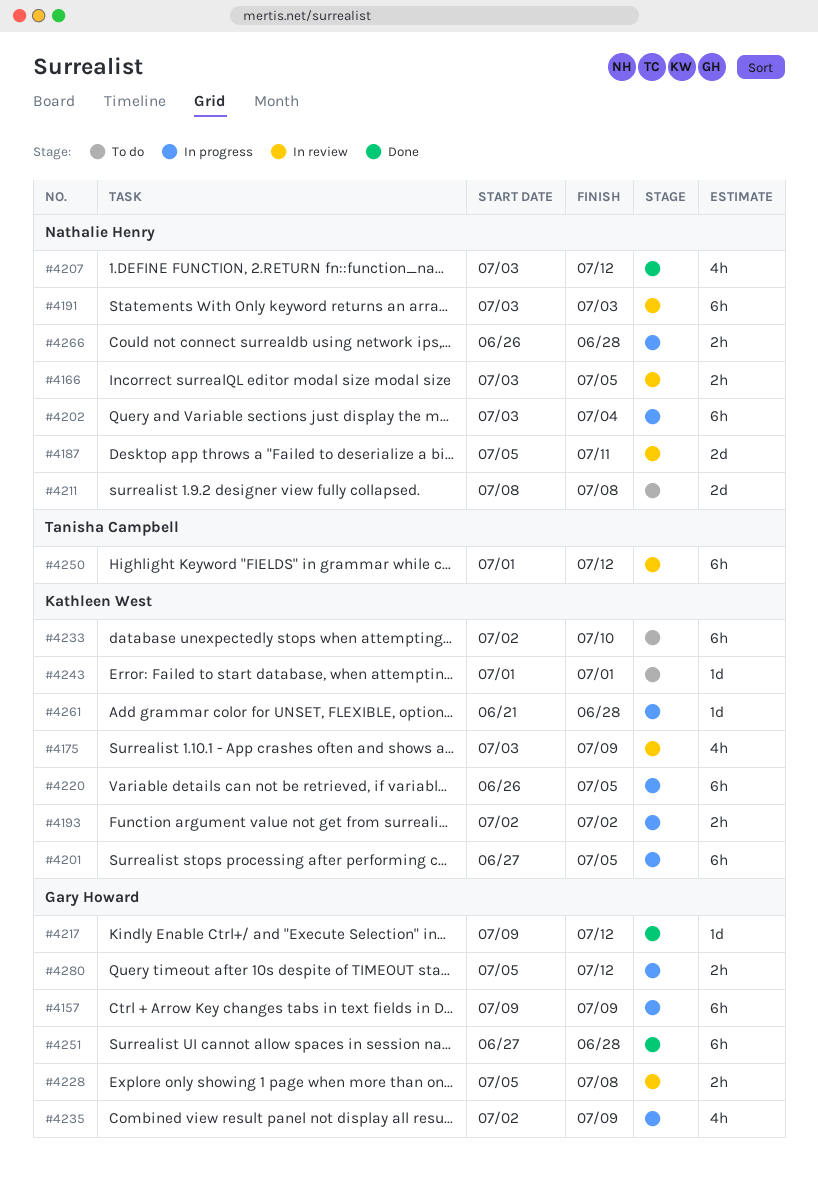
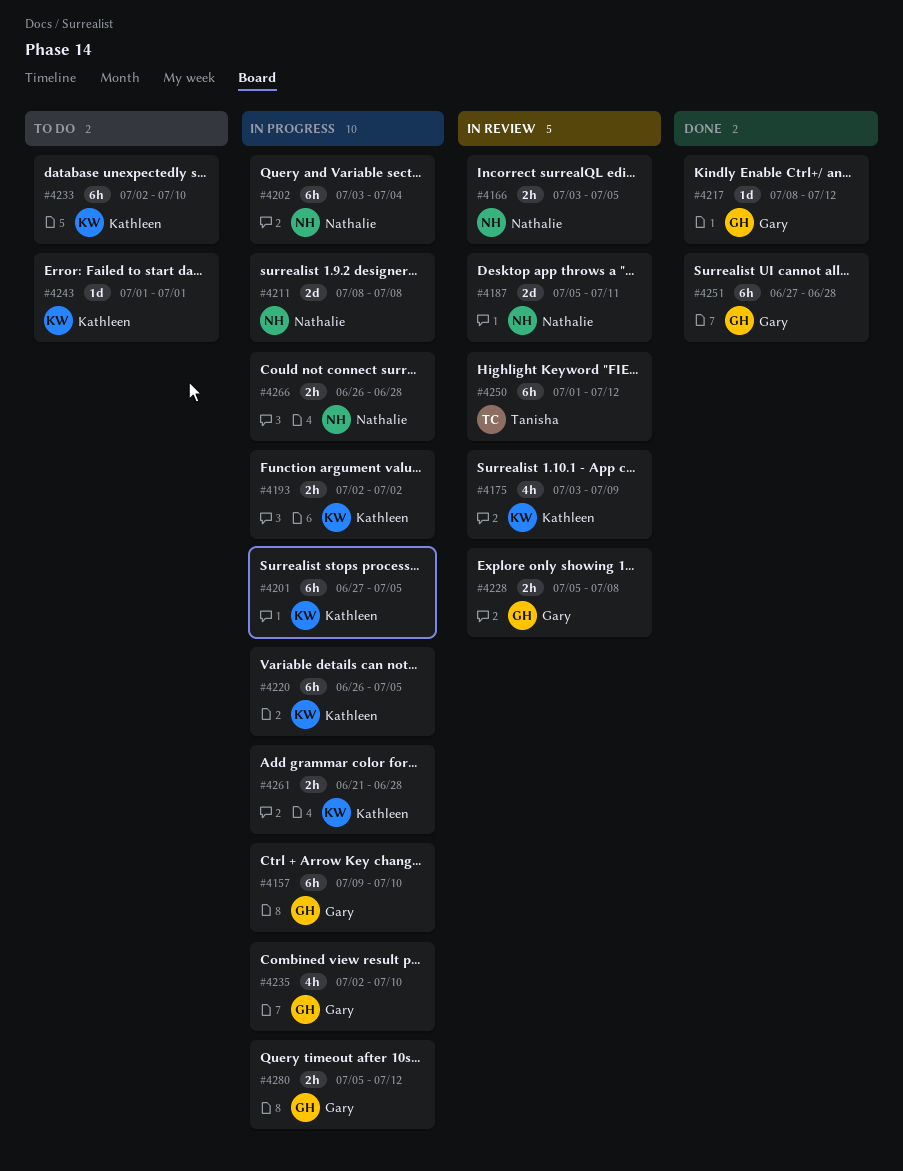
#4157, due: Jul 9 -> Jul 10
#4191: present -> none
#4207: present -> none
#4211, status: To do -> In progress
#4217, start: Jul 9 -> Jul 8
#4235, due: Jul 9 -> Jul 10
#4261, estimate: 1d -> 2h

